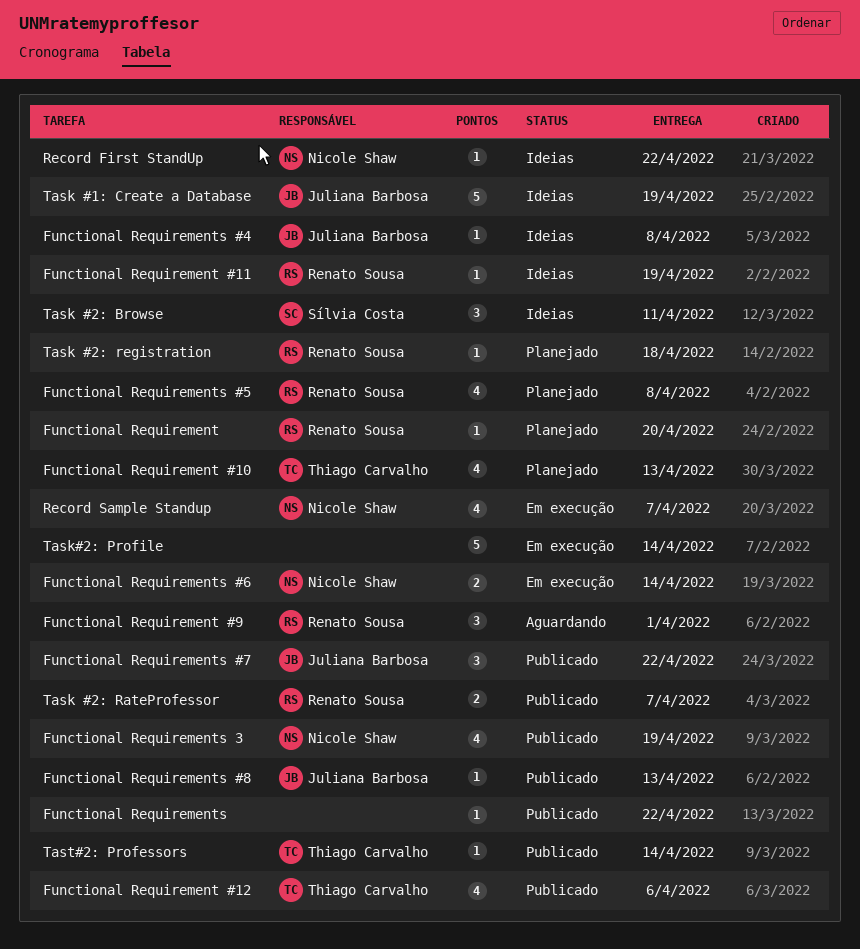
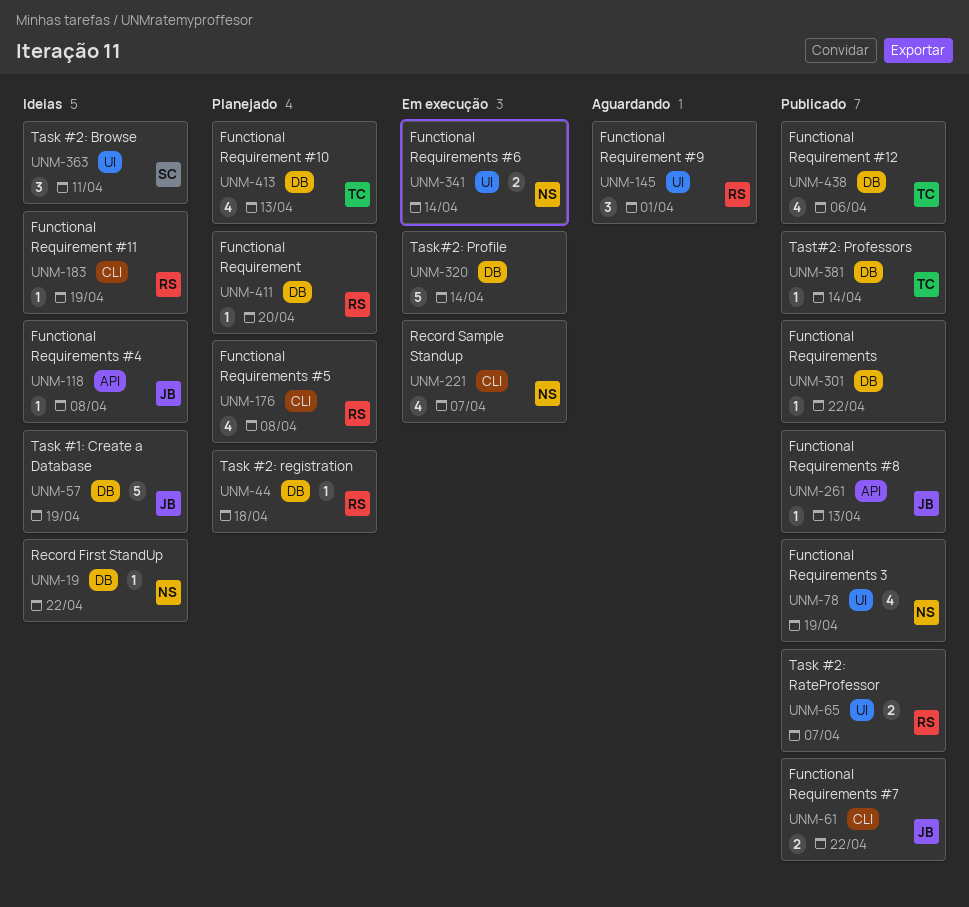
Functional Requirements #7, estimate: 3 -> 2

